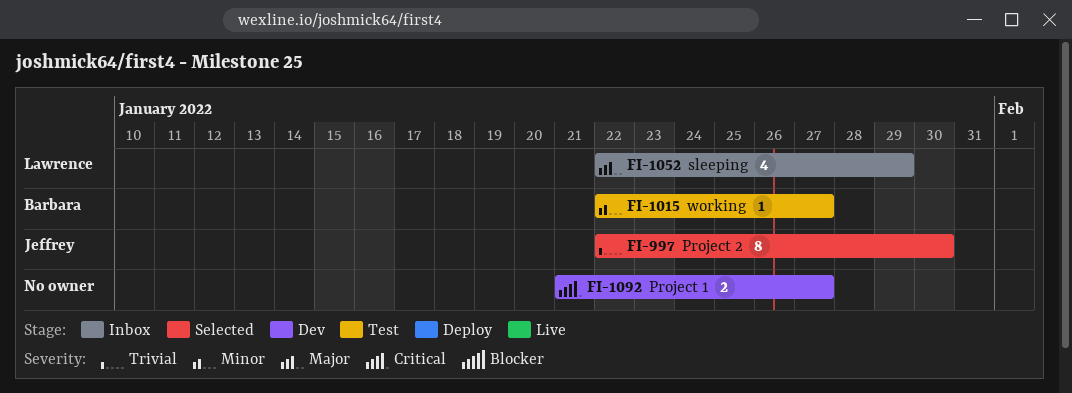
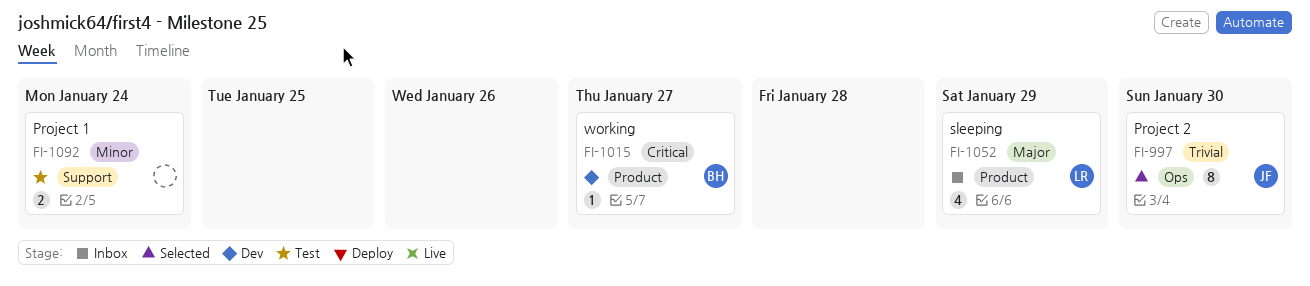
FI-1015, status: Test -> Dev
FI-1015, priority: Minor -> Critical
FI-1092, status: Dev -> Test
FI-1092, priority: Critical -> Minor
FI-1092, due: Jan 27 -> Jan 24

